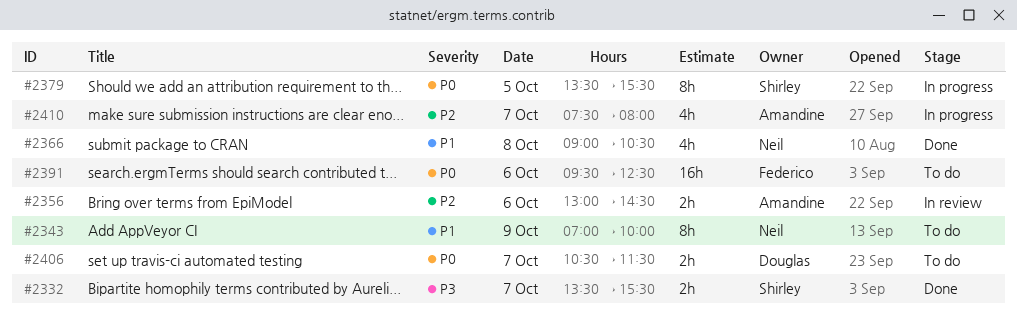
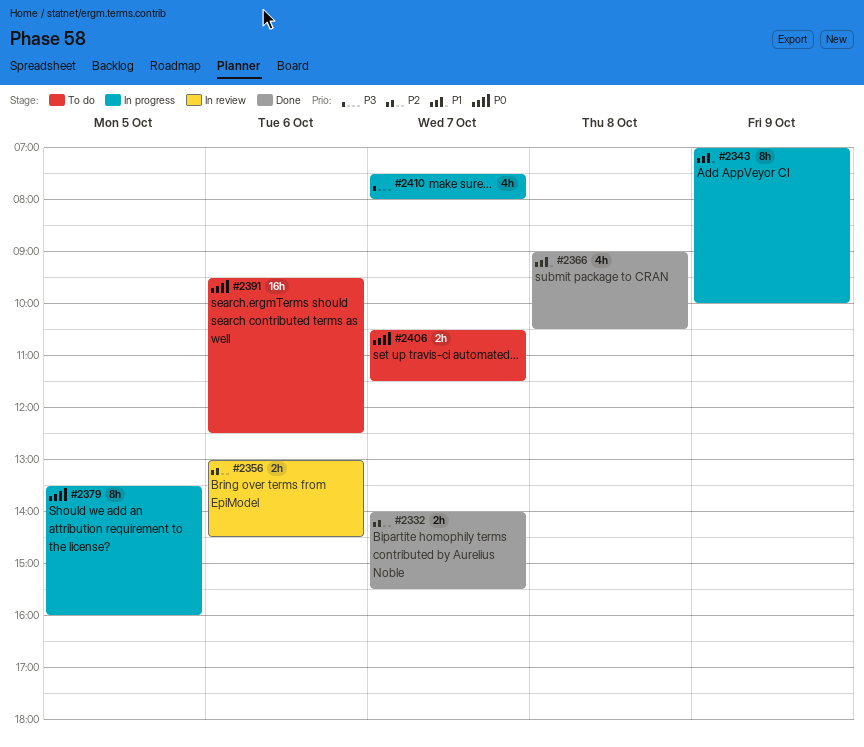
#2332, priority: P3 -> P2
#2332, begins: 13:30 -> 14:00
#2343, status: To do -> In progress
#2379, ends: 15:30 -> 16:00
#2410, priority: P2 -> P3

